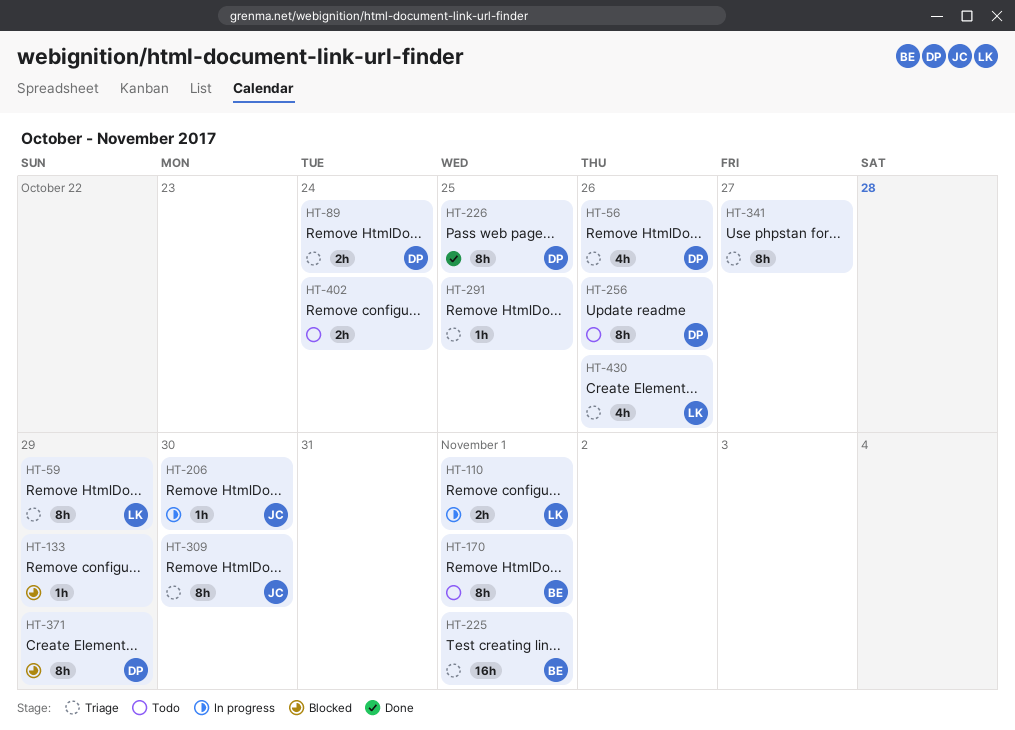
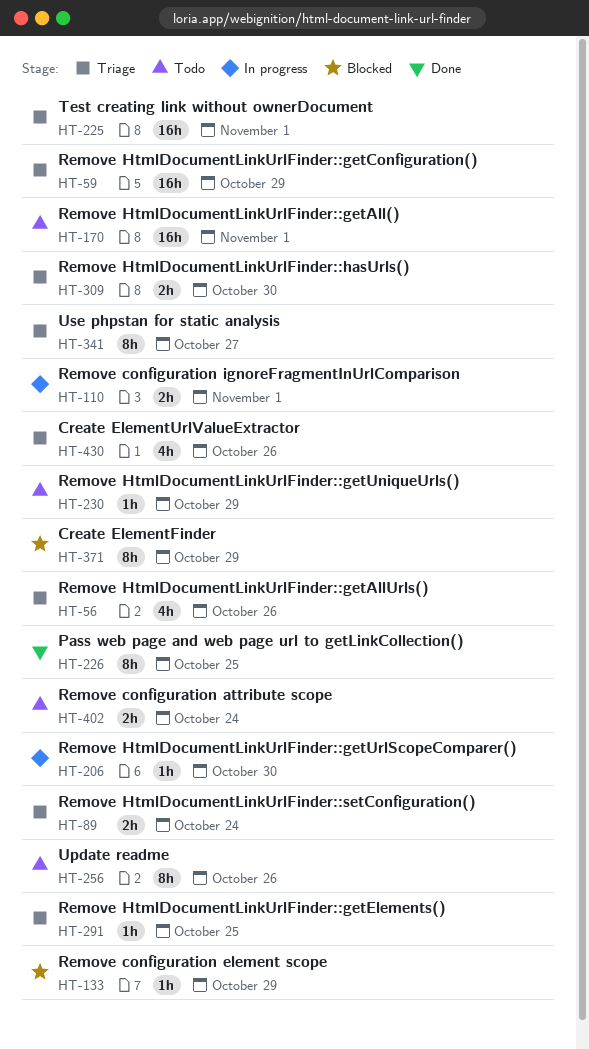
HT-59, estimate: 8h -> 16h
HT-170, estimate: 8h -> 16h
HT-230: none -> present
HT-309, estimate: 8h -> 2h

